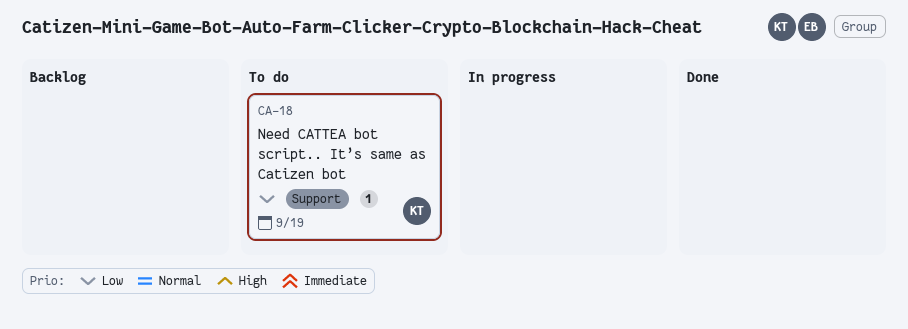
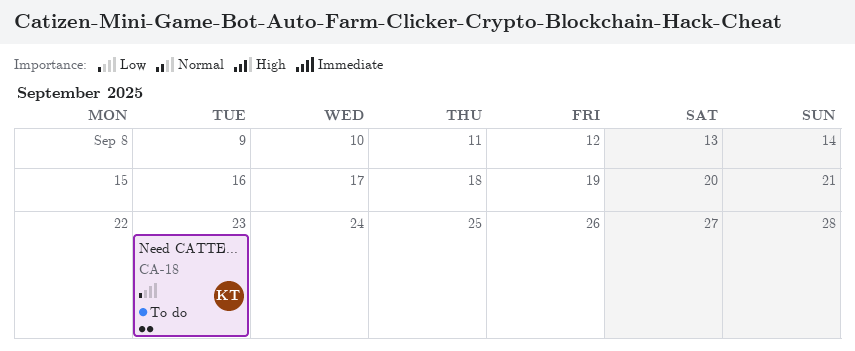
CA-18, estimate: 1 -> 2
CA-18, due: Sep 19 -> Sep 23

